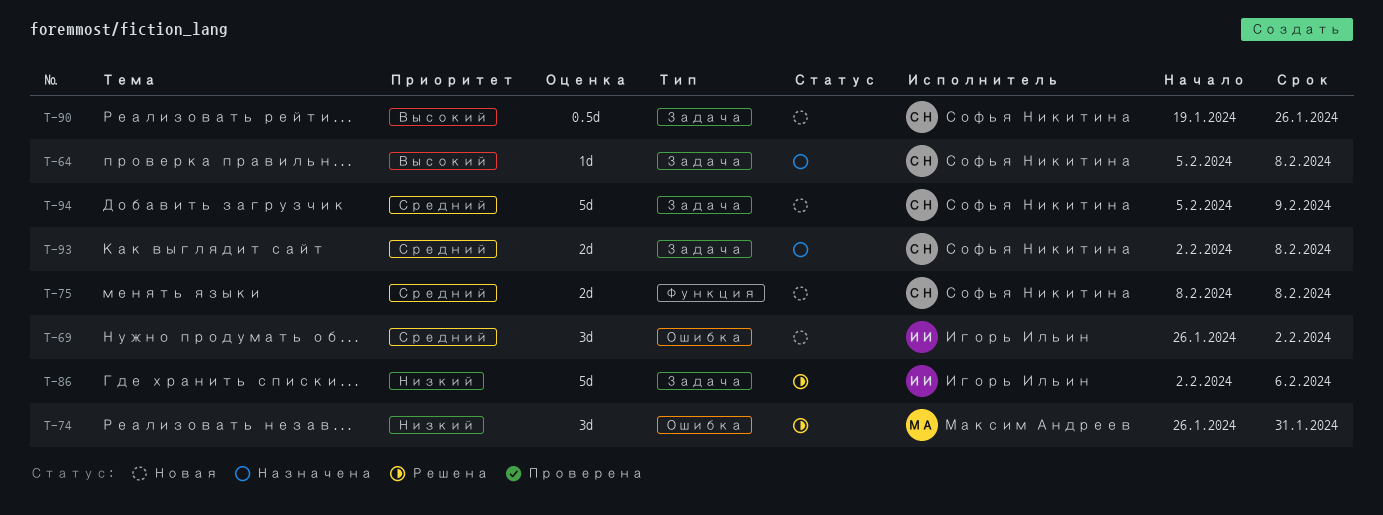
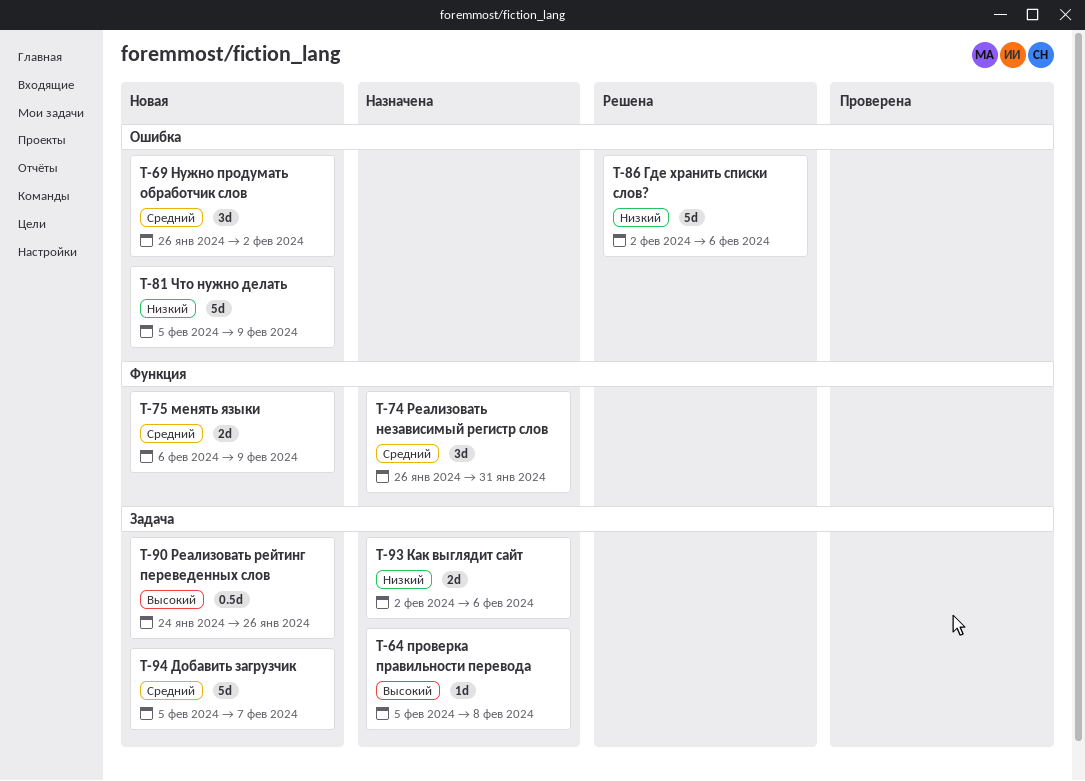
T-74, status: Решена -> Назначена
T-74, priority: Низкий -> Средний
T-74, label: Ошибка -> Функция
T-75, start: Feb 8 -> Feb 6
T-75, due: Feb 8 -> Feb 9
T-81: none -> present
T-86, label: Задача -> Ошибка
T-90, start: Jan 19 -> Jan 24
T-93, priority: Средний -> Низкий
T-93, due: Feb 8 -> Feb 6
T-94, due: Feb 9 -> Feb 7

